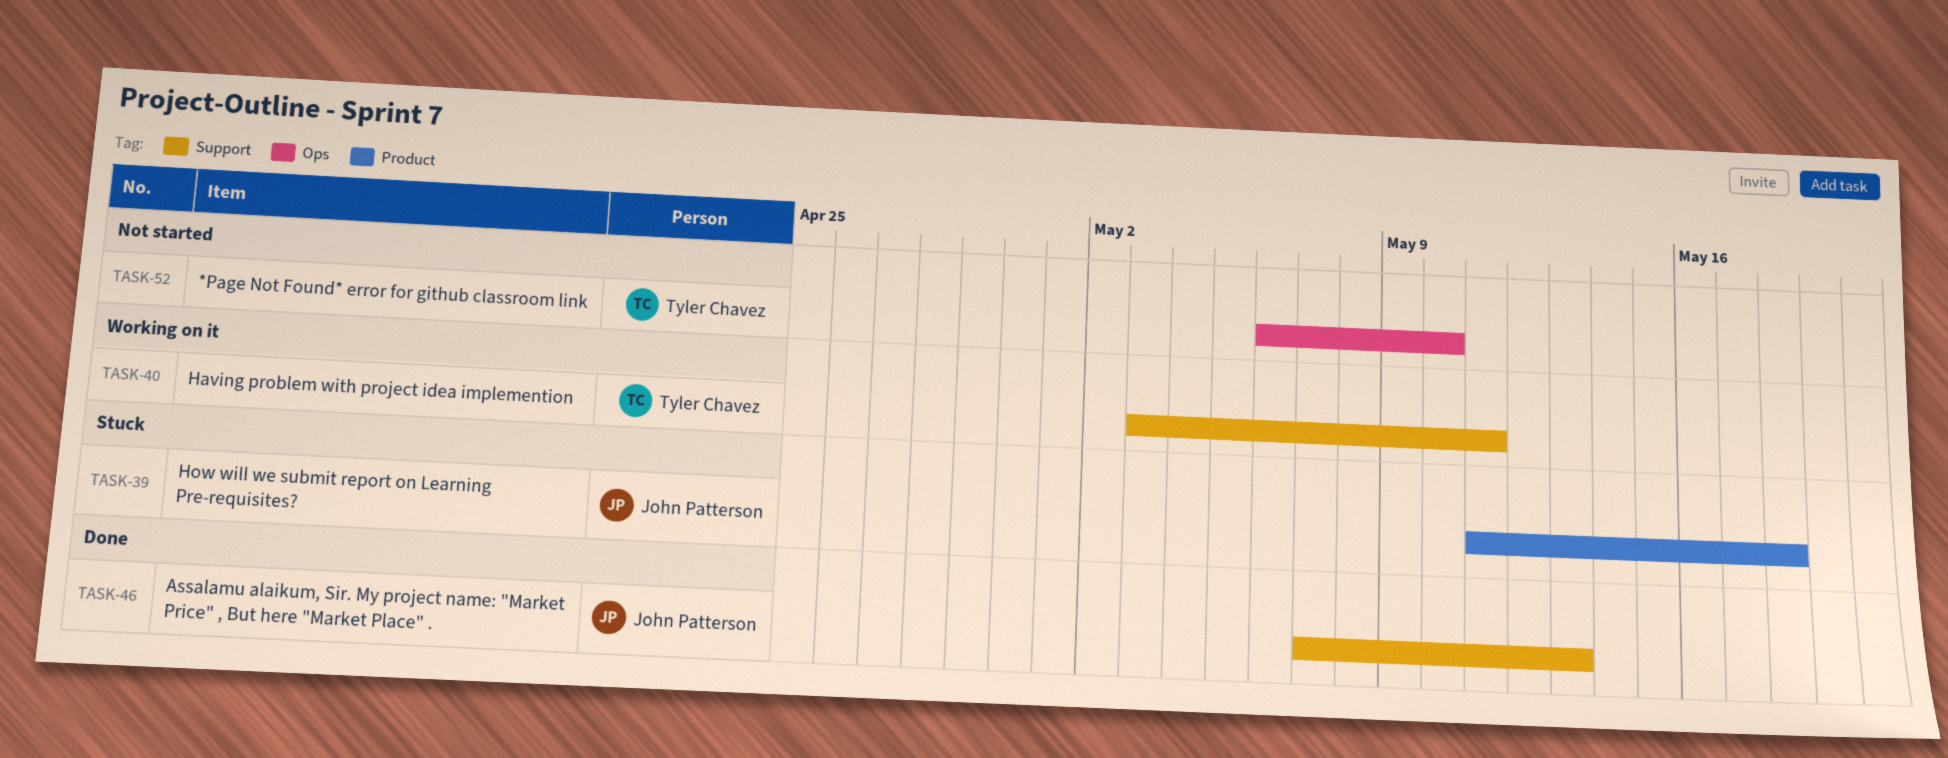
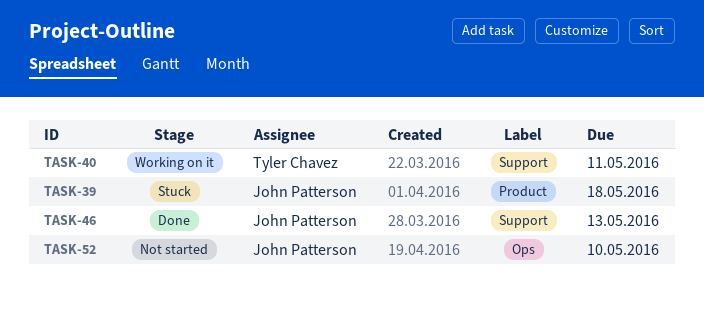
TASK-52, owner: Tyler Chavez -> John Patterson

